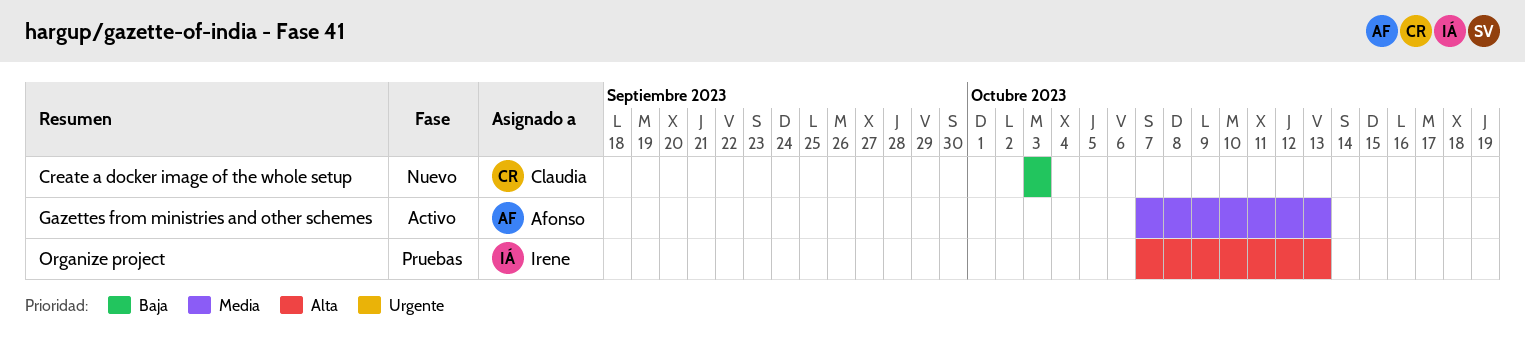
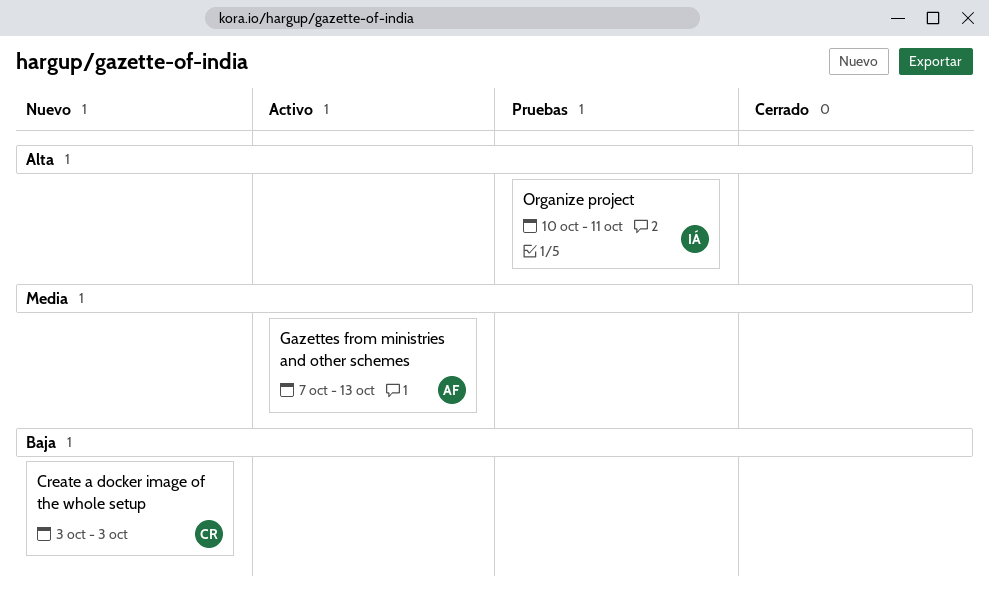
Organize project, start: Oct 7 -> Oct 10
Organize project, due: Oct 13 -> Oct 11

